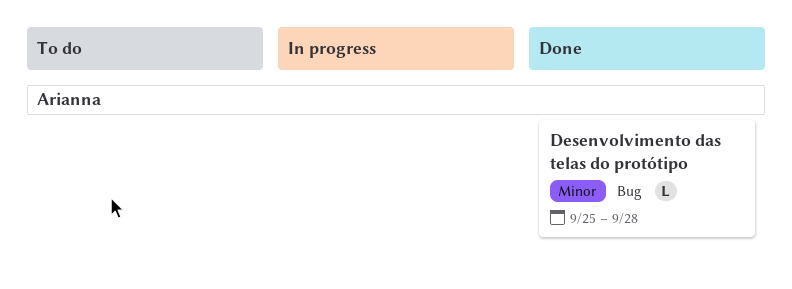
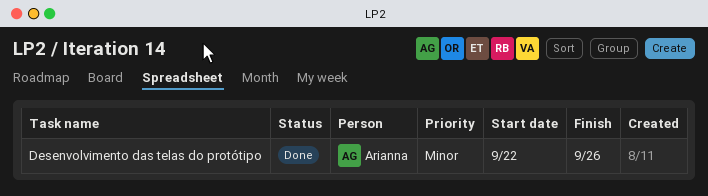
Desenvolvimento das telas do protótipo, start: Sep 25 -> Sep 22
Desenvolvimento das telas do protótipo, due: Sep 28 -> Sep 26

